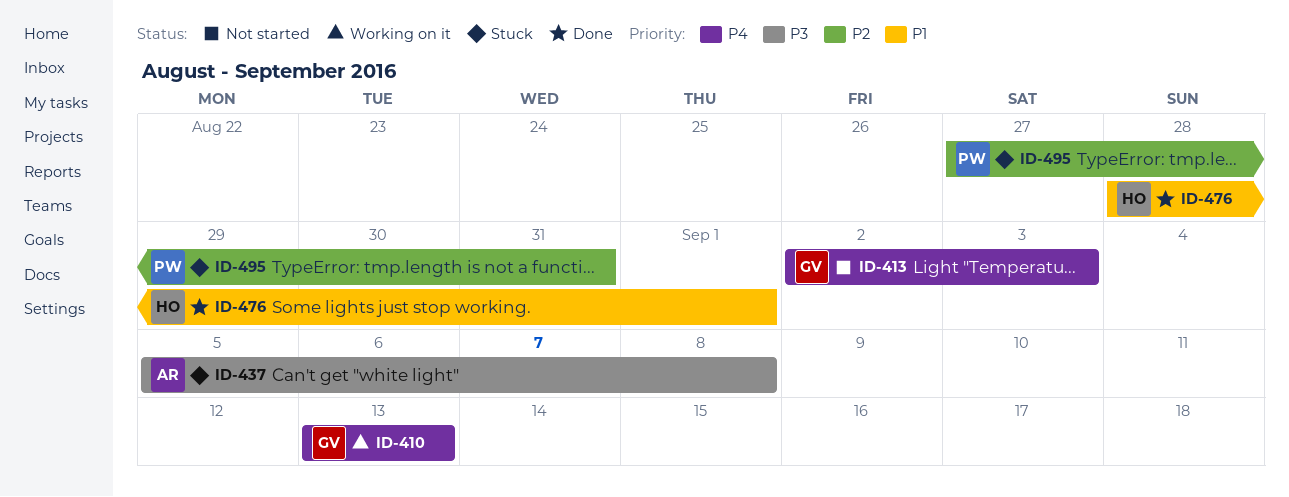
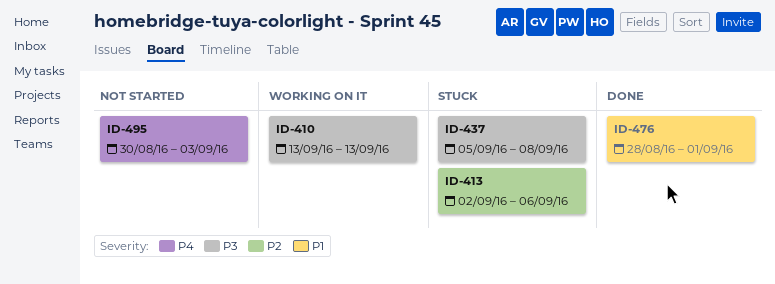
ID-410, priority: P4 -> P3
ID-413, status: Not started -> Stuck
ID-413, priority: P4 -> P2
ID-413, due: Sep 3 -> Sep 6
ID-495, status: Stuck -> Not started
ID-495, priority: P2 -> P4
ID-495, start: Aug 27 -> Aug 30
ID-495, due: Aug 31 -> Sep 3

